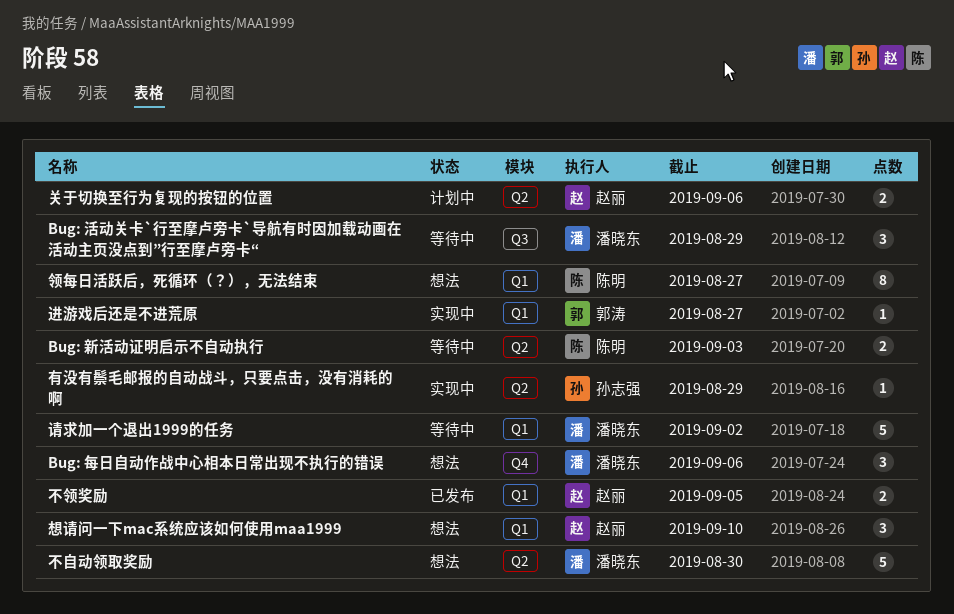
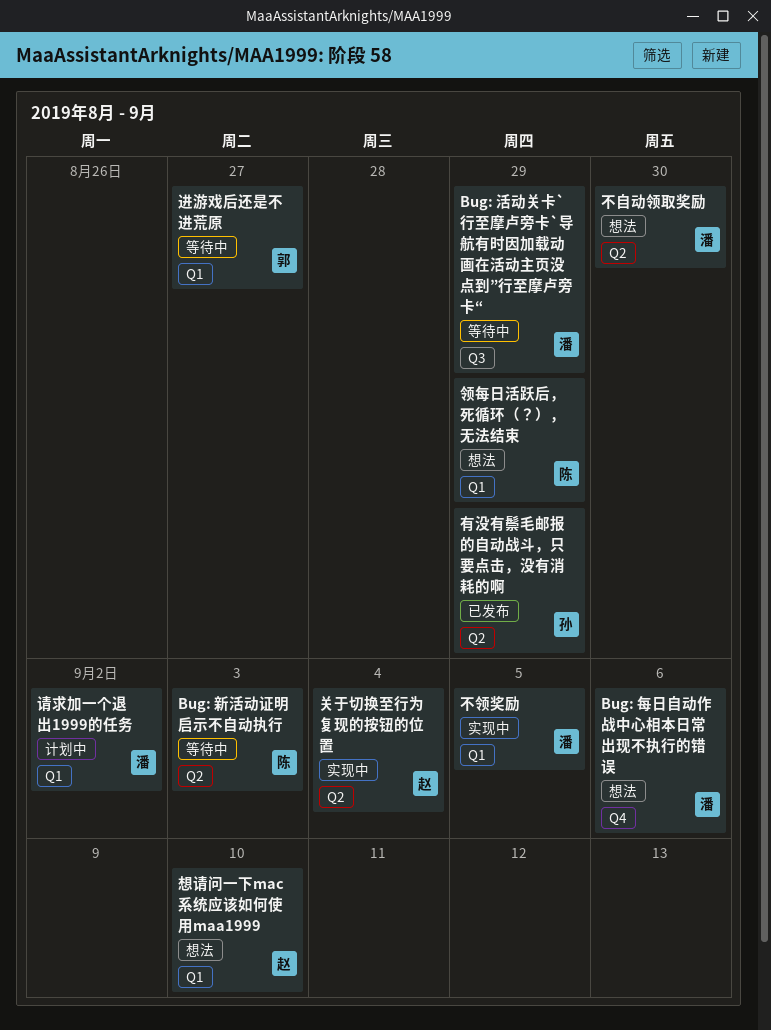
不领奖励, status: 已发布 -> 实现中
不领奖励, owner: 赵丽 -> 潘晓东
关于切换至行为复现的按钮的位置, status: 计划中 -> 实现中
关于切换至行为复现的按钮的位置, due: Sep 6 -> Sep 4
有没有鬃毛邮报的自动战斗，只要点击，没有消耗的啊, status: 实现中 -> 已发布
请求加一个退出1999的任务, status: 等待中 -> 计划中
进游戏后还是不进荒原, status: 实现中 -> 等待中
领每日活跃后，死循环（？），无法结束, due: Aug 27 -> Aug 29

